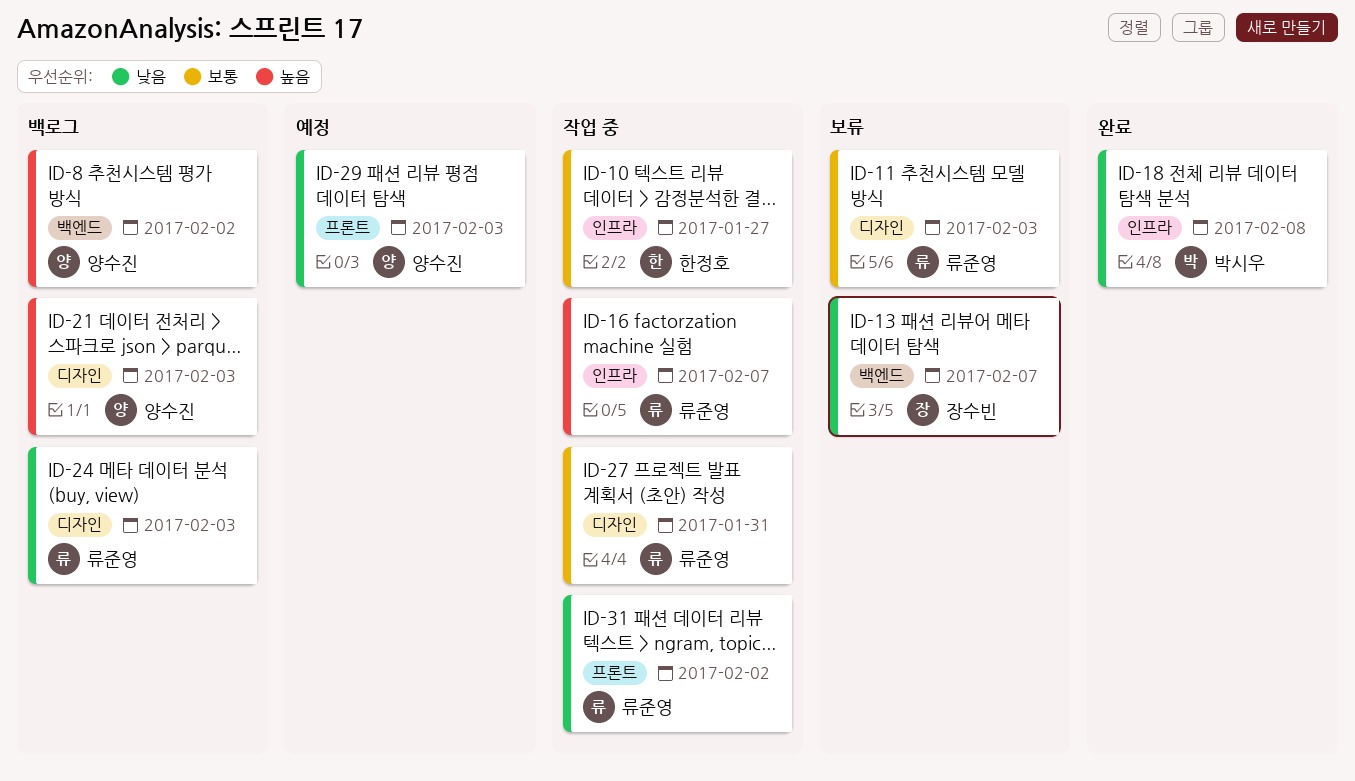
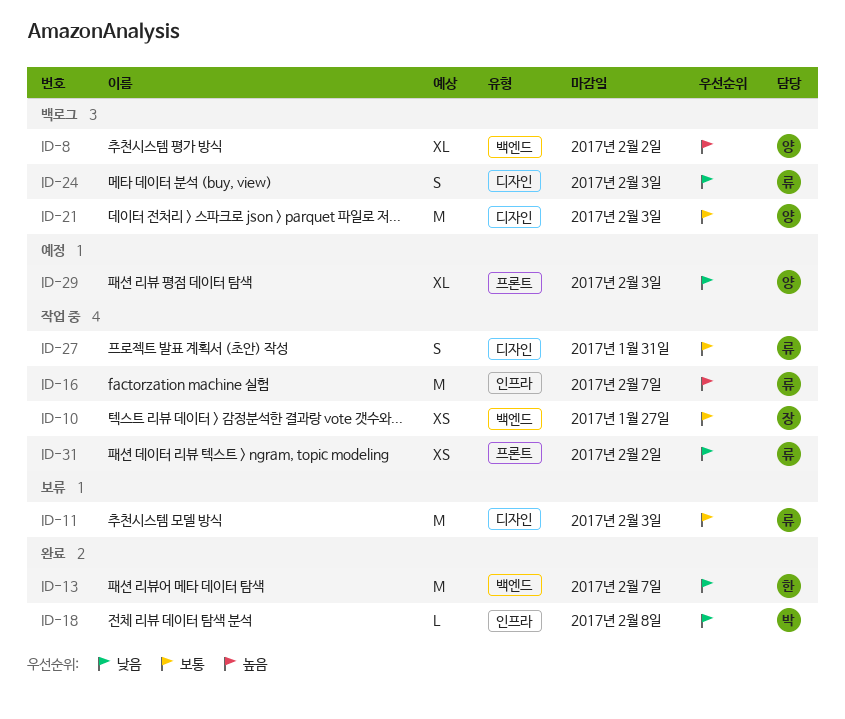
ID-10, owner: 한정호 -> 장수빈
ID-10, label: 인프라 -> 백엔드
ID-13, status: 보류 -> 완료
ID-13, owner: 장수빈 -> 한정호
ID-21, priority: 높음 -> 보통

